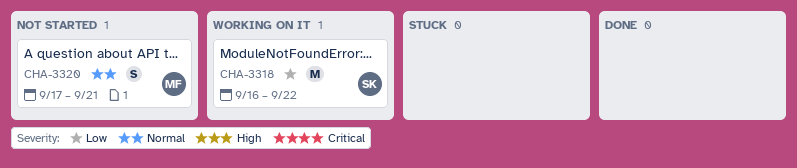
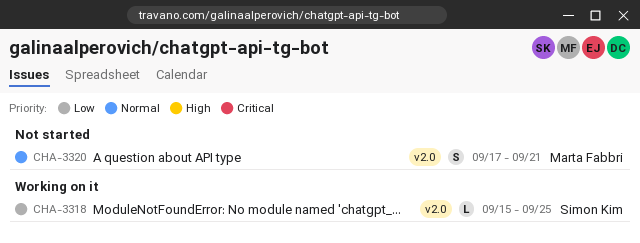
CHA-3318, estimate: M -> L
CHA-3318, start: Sep 16 -> Sep 15
CHA-3318, due: Sep 22 -> Sep 25

